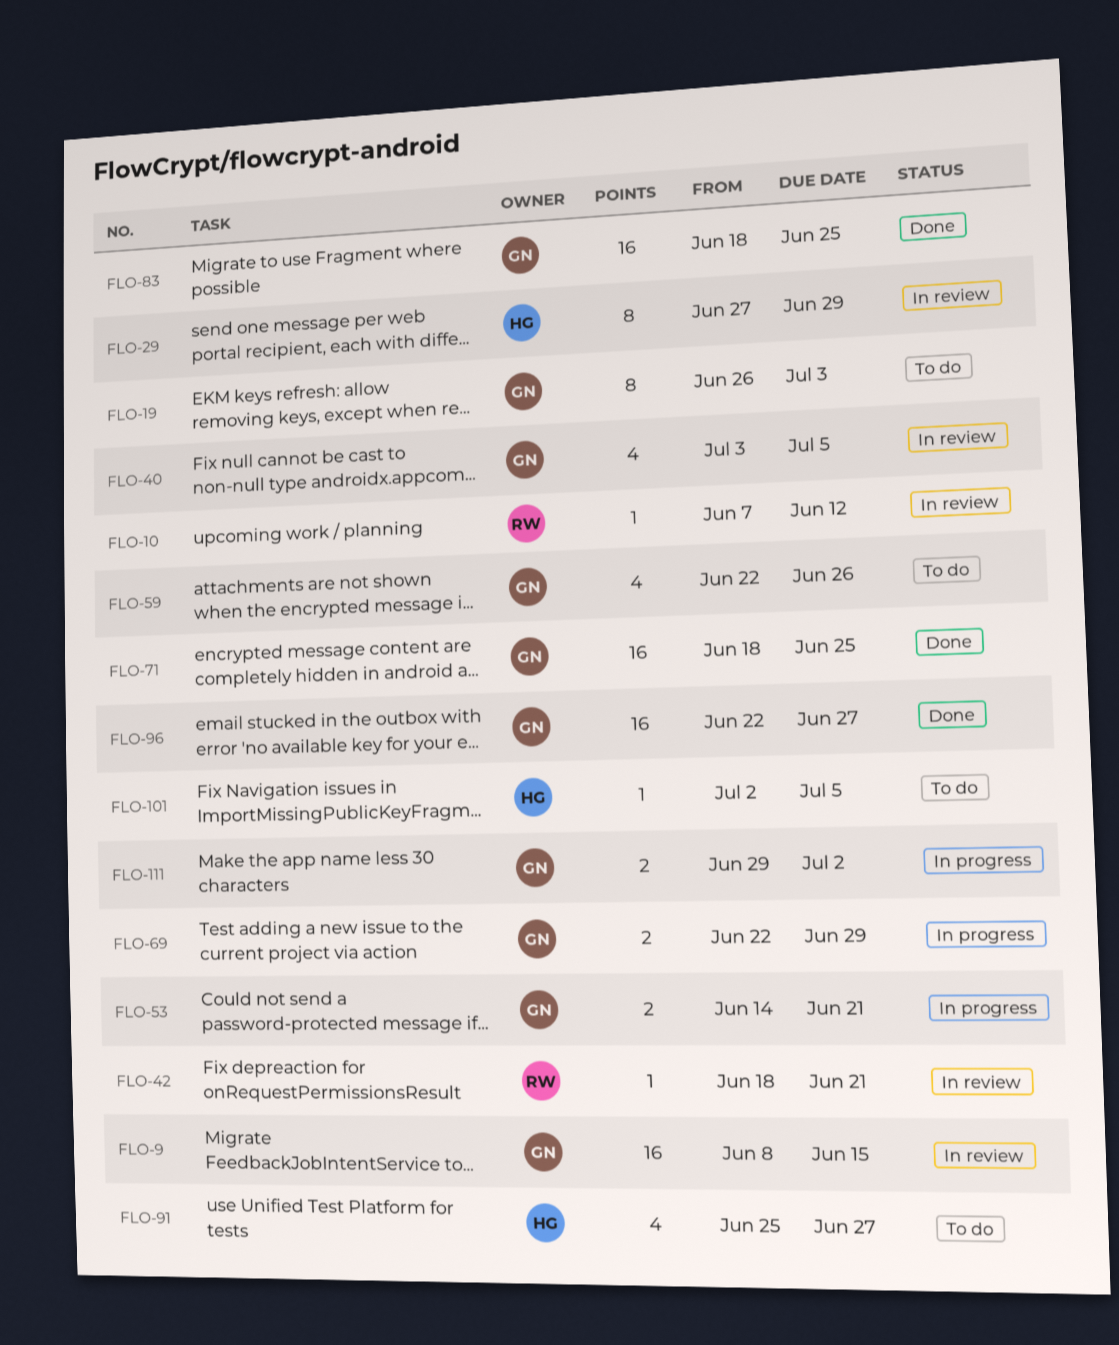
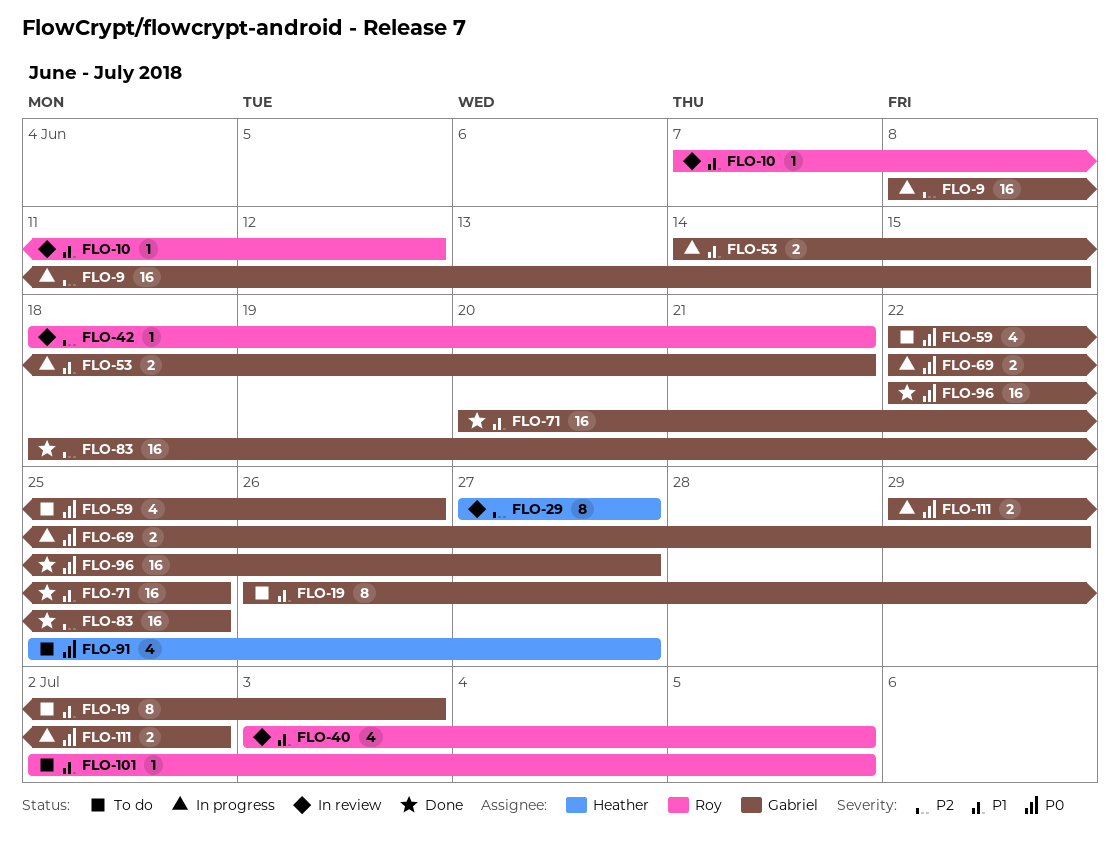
FLO-9, status: In review -> In progress
FLO-29, due: Jun 29 -> Jun 27
FLO-40, owner: Gabriel -> Roy
FLO-71, start: Jun 18 -> Jun 20
FLO-101, owner: Heather -> Roy

